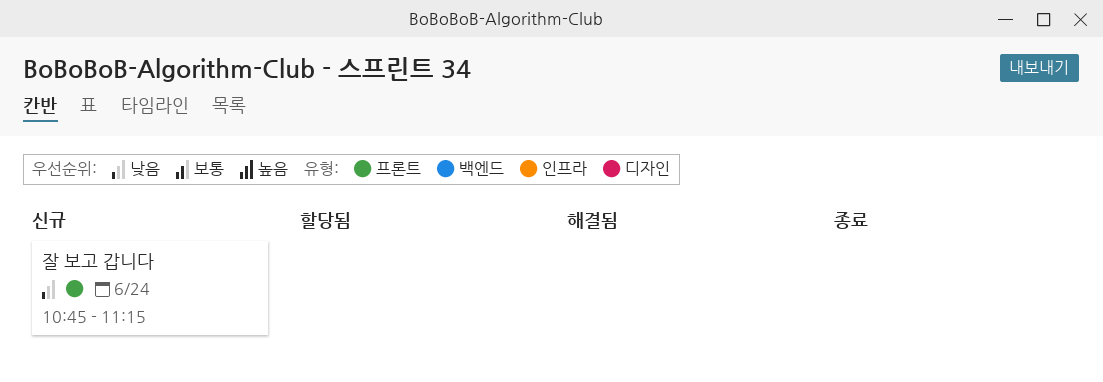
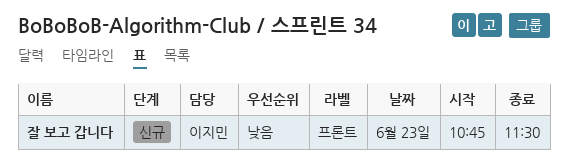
잘 보고 갑니다, day: Jun 24 -> Jun 23
잘 보고 갑니다, ends: 11:15 -> 11:30

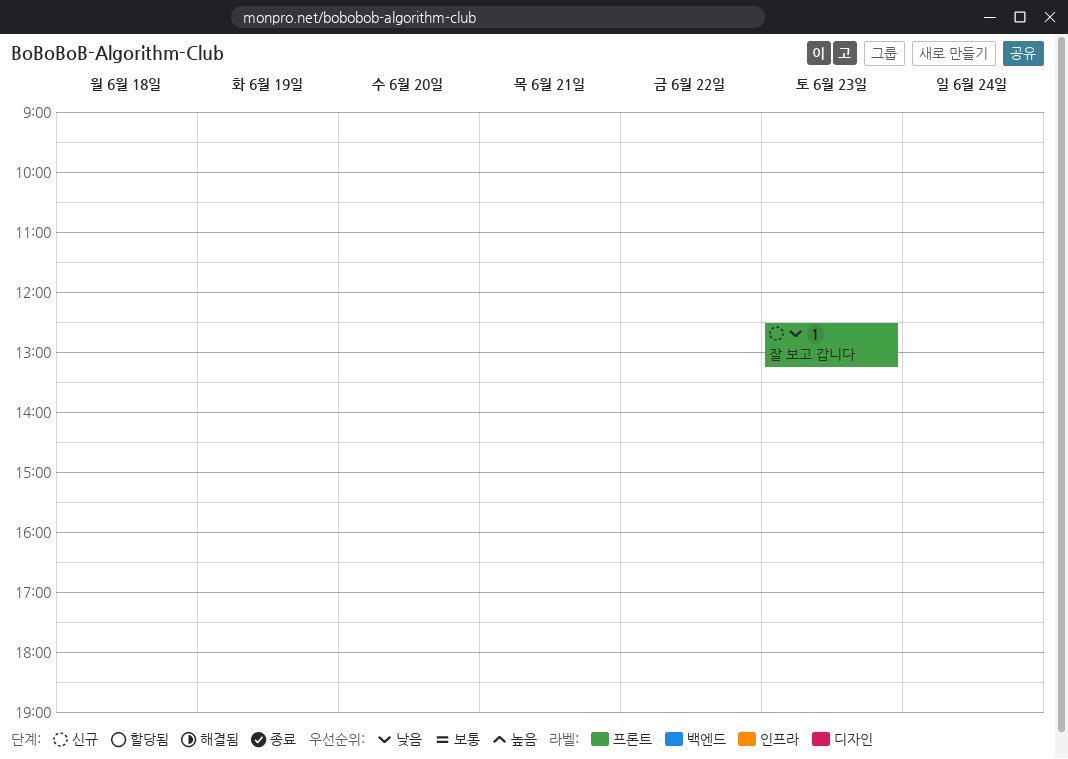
잘 보고 갑니다, begins: 10:45 -> 12:30
잘 보고 갑니다, ends: 11:30 -> 13:15

